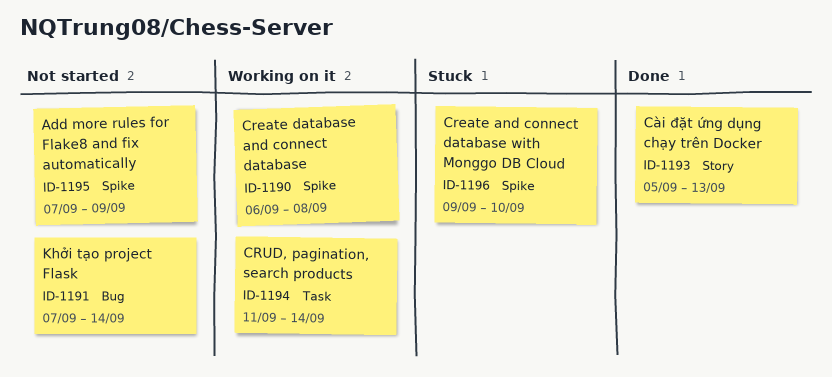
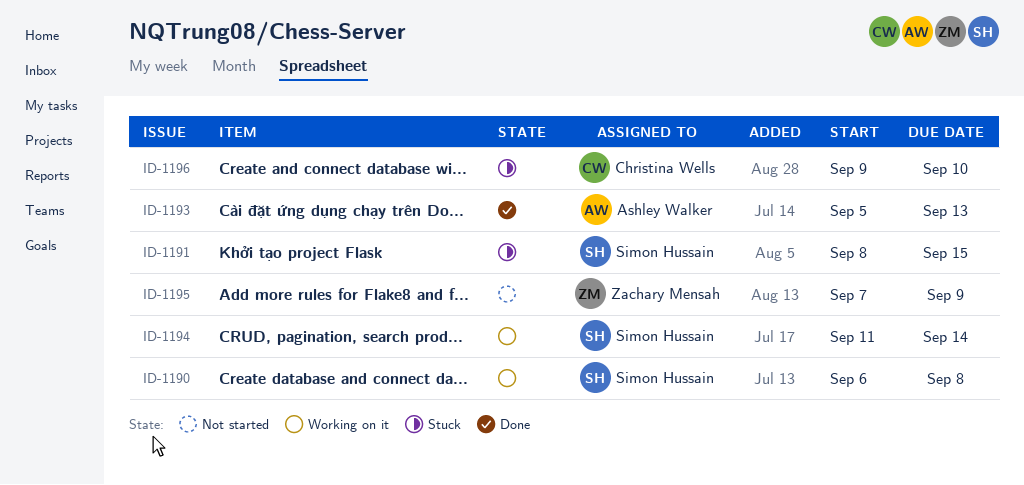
ID-1191, status: Not started -> Stuck
ID-1191, start: Sep 7 -> Sep 8
ID-1191, due: Sep 14 -> Sep 15

